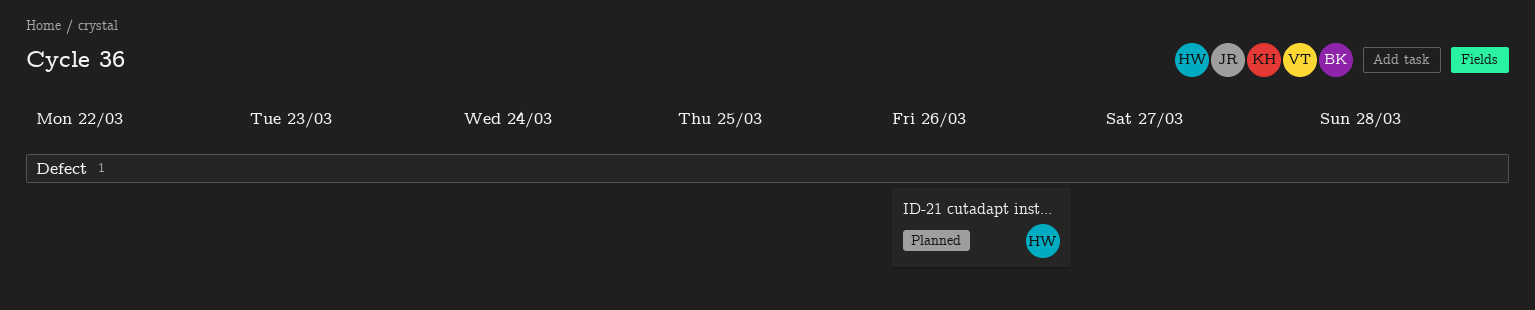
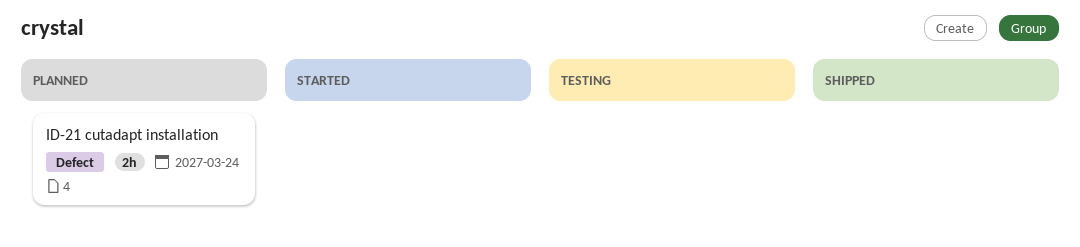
ID-21, due: Mar 26 -> Mar 24

